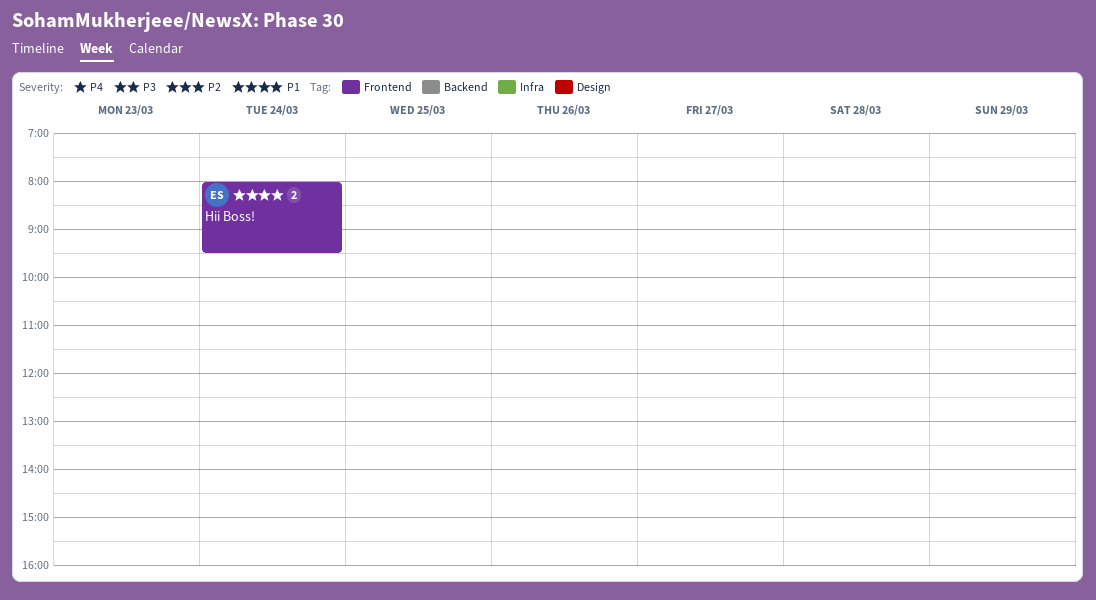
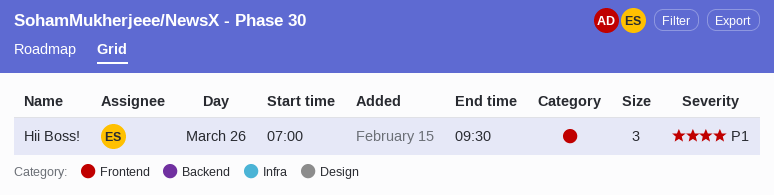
Hii Boss!, estimate: 2 -> 3
Hii Boss!, day: Mar 24 -> Mar 26
Hii Boss!, begins: 08:00 -> 07:00

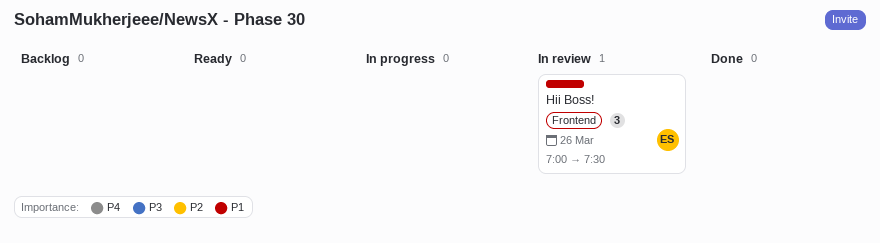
Hii Boss!, ends: 09:30 -> 07:30

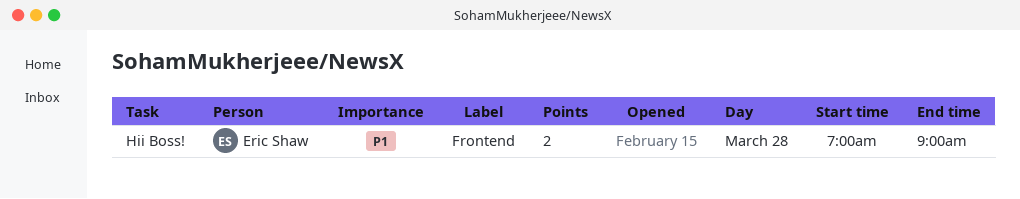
Hii Boss!, estimate: 3 -> 2
Hii Boss!, day: Mar 26 -> Mar 28
Hii Boss!, ends: 07:30 -> 09:00

